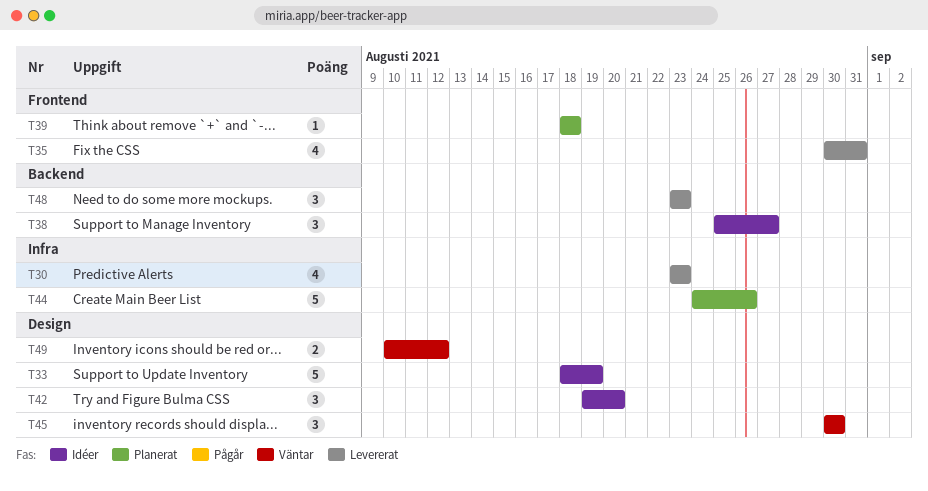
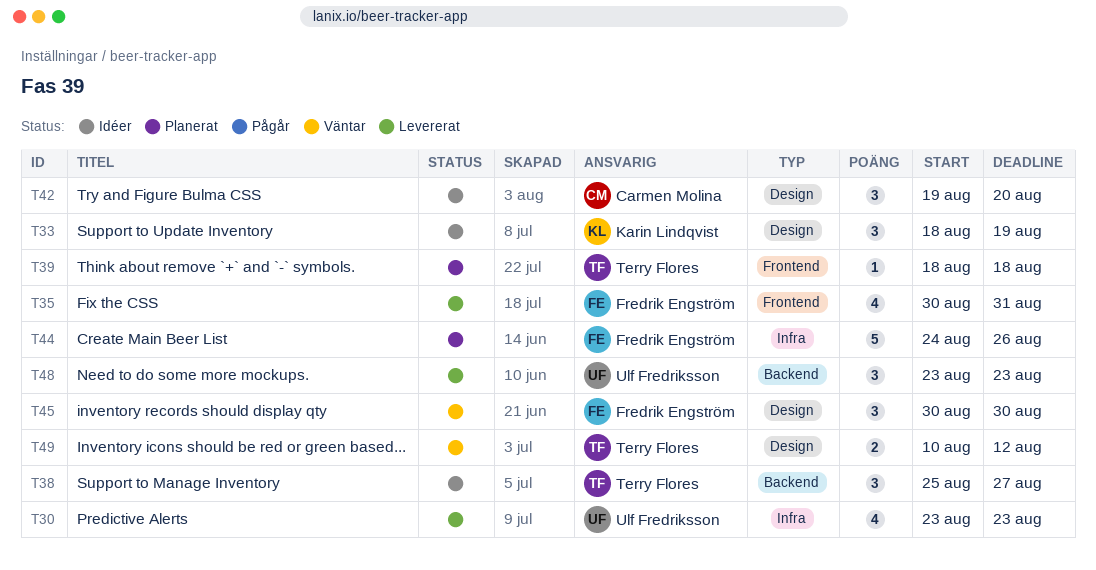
T33, estimate: 5 -> 3

